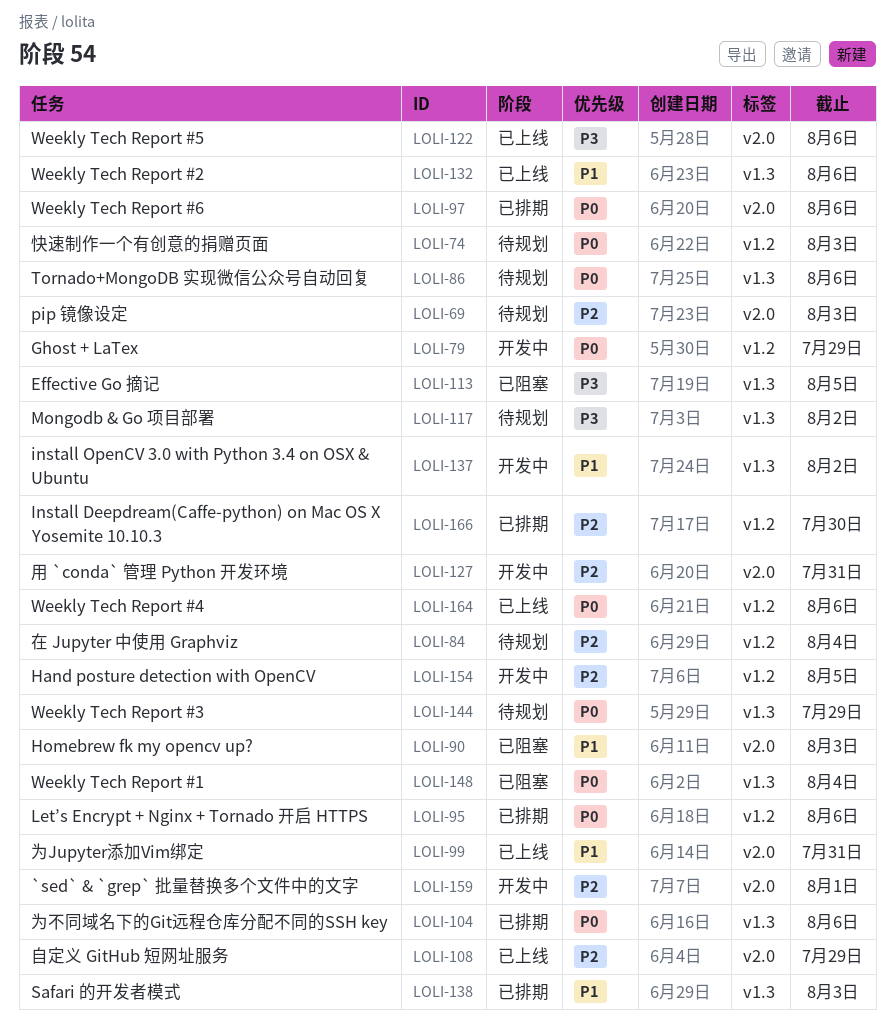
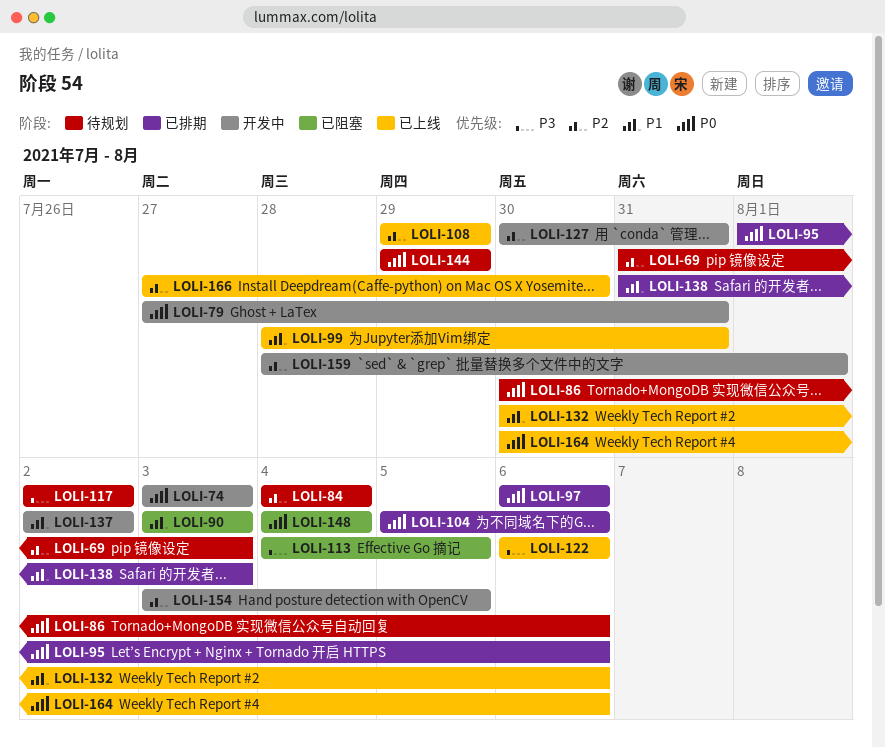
LOLI-74, status: 待规划 -> 开发中
LOLI-79, due: Jul 29 -> Jul 31
LOLI-166, status: 已排期 -> 已上线

